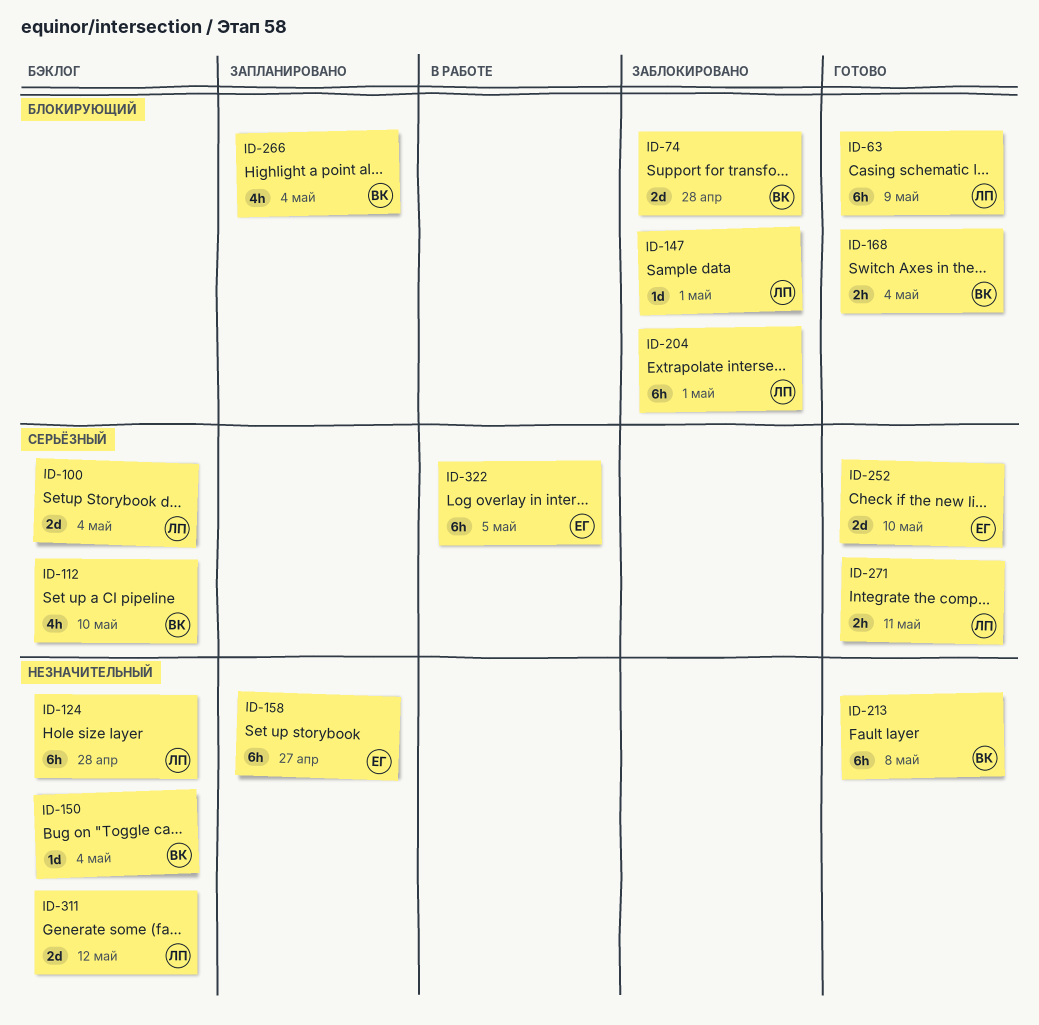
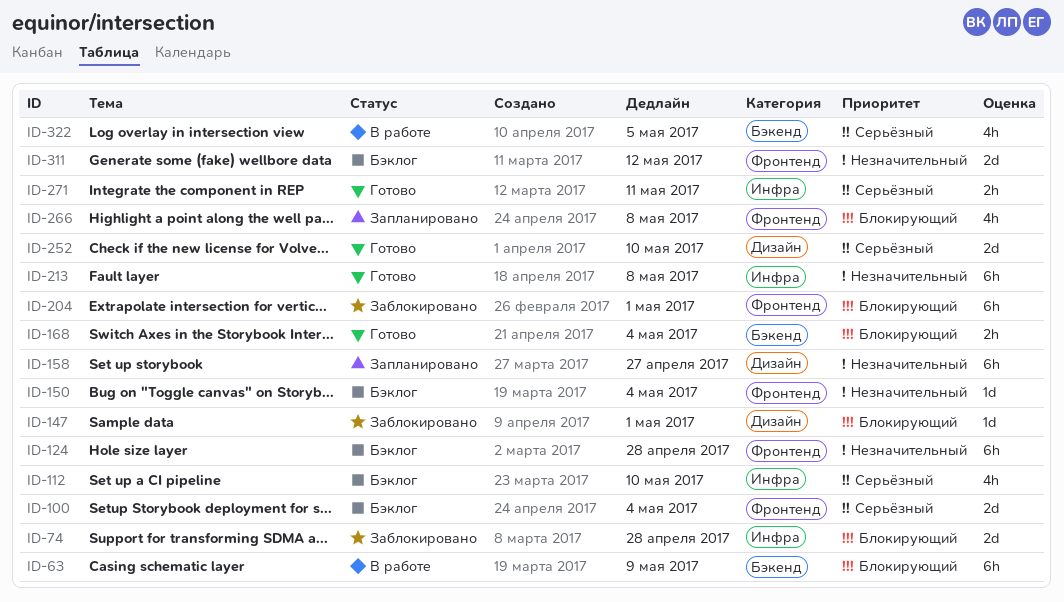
ID-63, status: Готово -> В работе
ID-266, due: May 4 -> May 8
ID-322, estimate: 6h -> 4h

